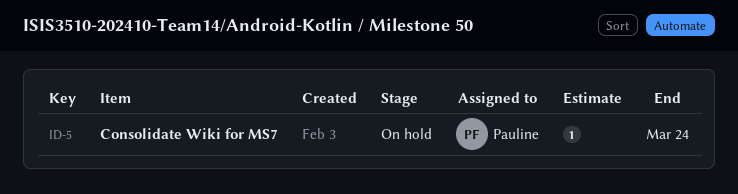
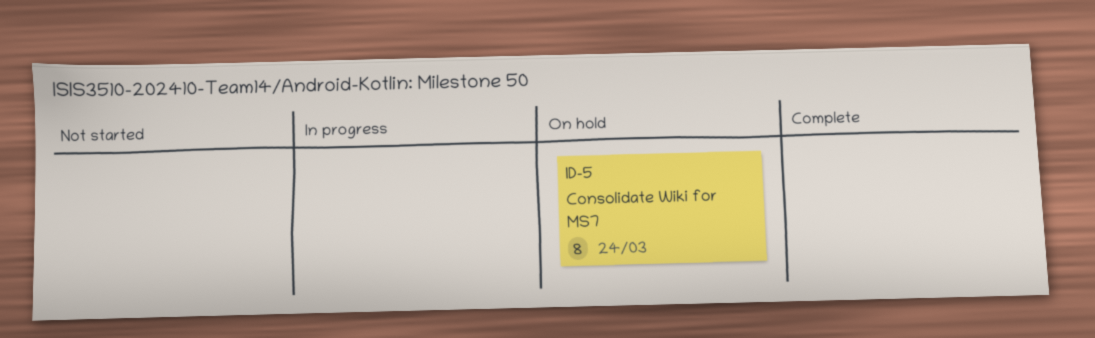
ID-5, estimate: 1 -> 8

